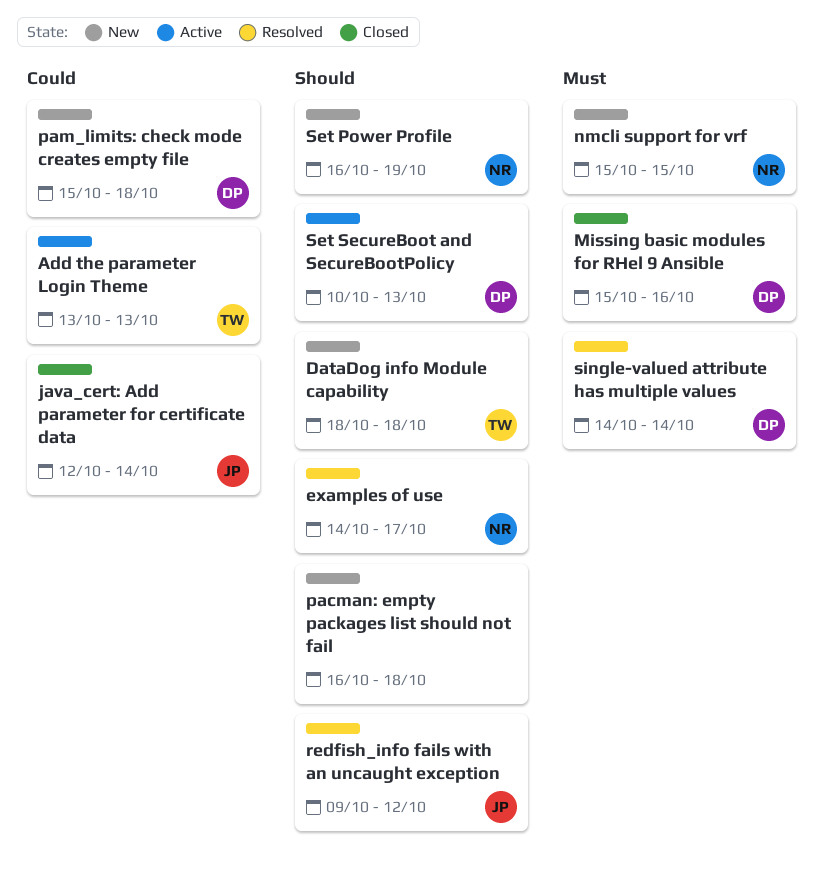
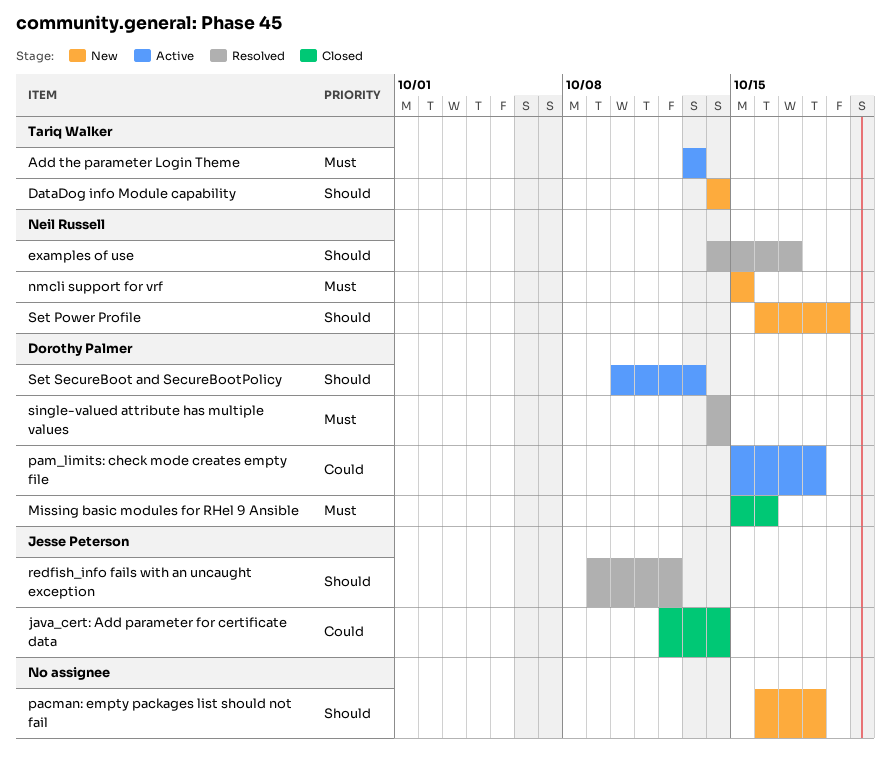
Add the parameter Login Theme, priority: Could -> Must
DataDog info Module capability, start: Oct 18 -> Oct 14
DataDog info Module capability, due: Oct 18 -> Oct 14
pam_limits: check mode creates empty file, status: New -> Active

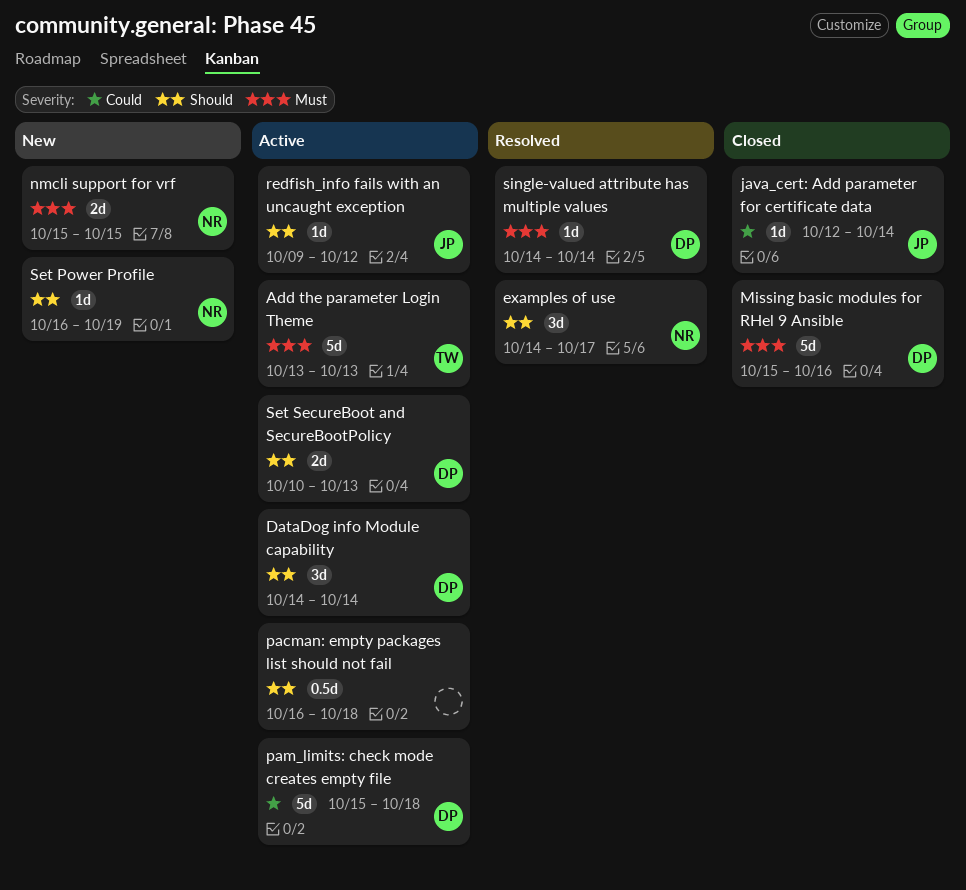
DataDog info Module capability, status: New -> Active
DataDog info Module capability, owner: Tariq Walker -> Dorothy Palmer
pacman: empty packages list should not fail, status: New -> Active
redfish_info fails with an uncaught exception, status: Resolved -> Active

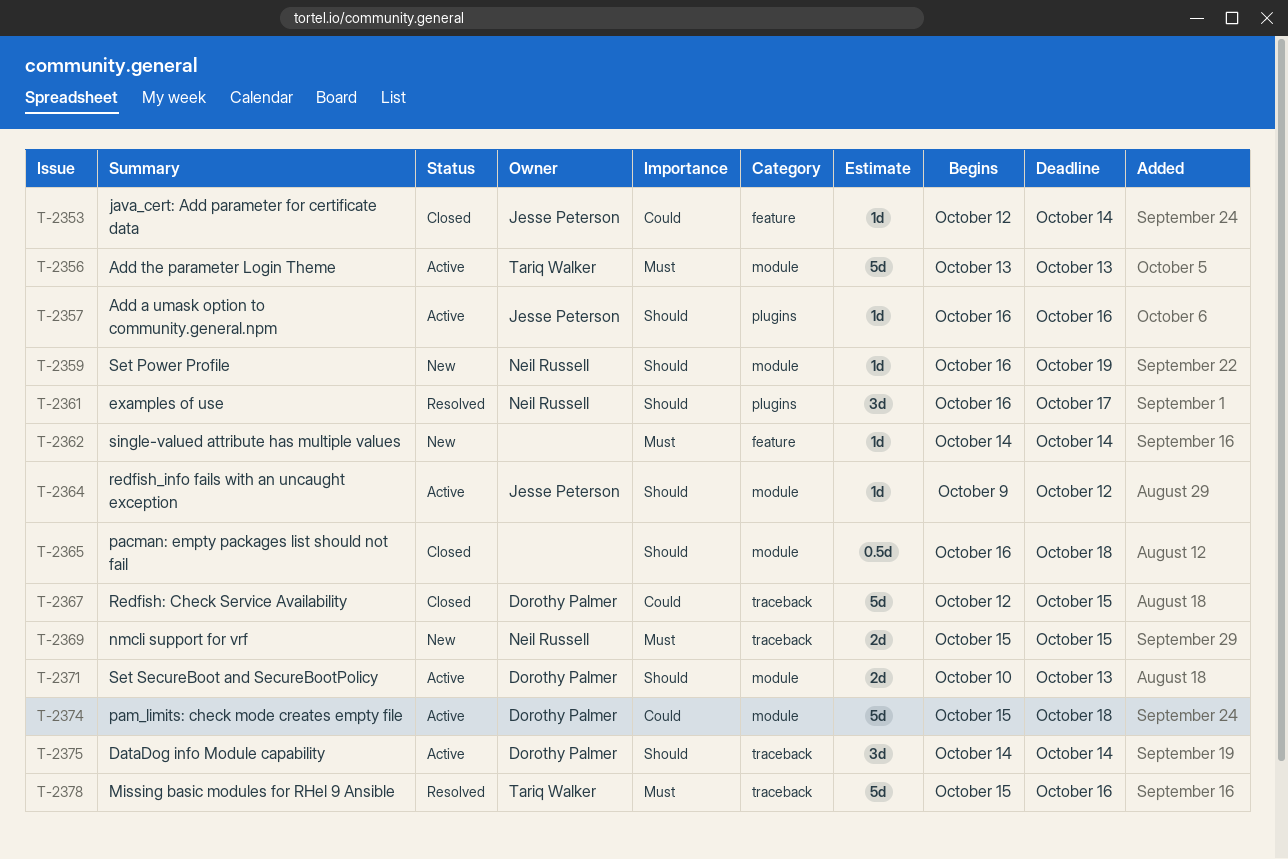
Add a umask option to community.general.npm: none -> present
examples of use, start: Oct 14 -> Oct 16
Missing basic modules for RHel 9 Ansible, status: Closed -> Resolved
Missing basic modules for RHel 9 Ansible, owner: Dorothy Palmer -> Tariq Walker
pacman: empty packages list should not fail, status: Active -> Closed
Redfish: Check Service Availability: none -> present
single-valued attribute has multiple values, status: Resolved -> New
single-valued attribute has multiple values, owner: Dorothy Palmer -> none

